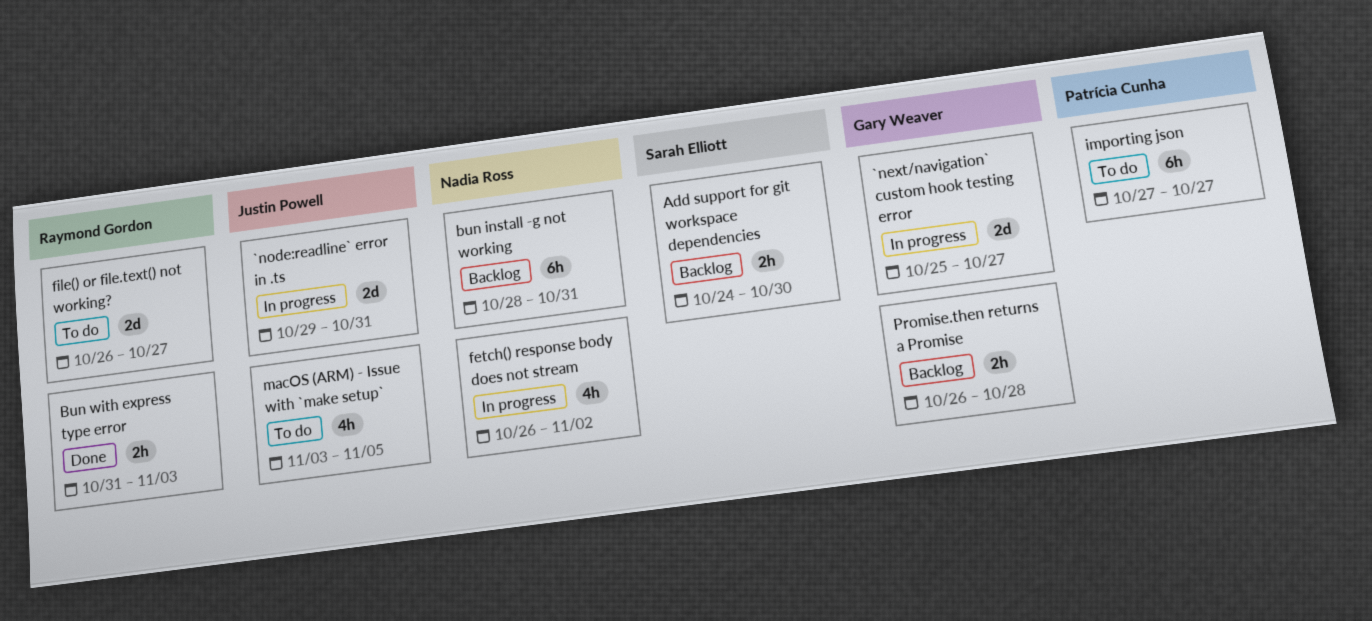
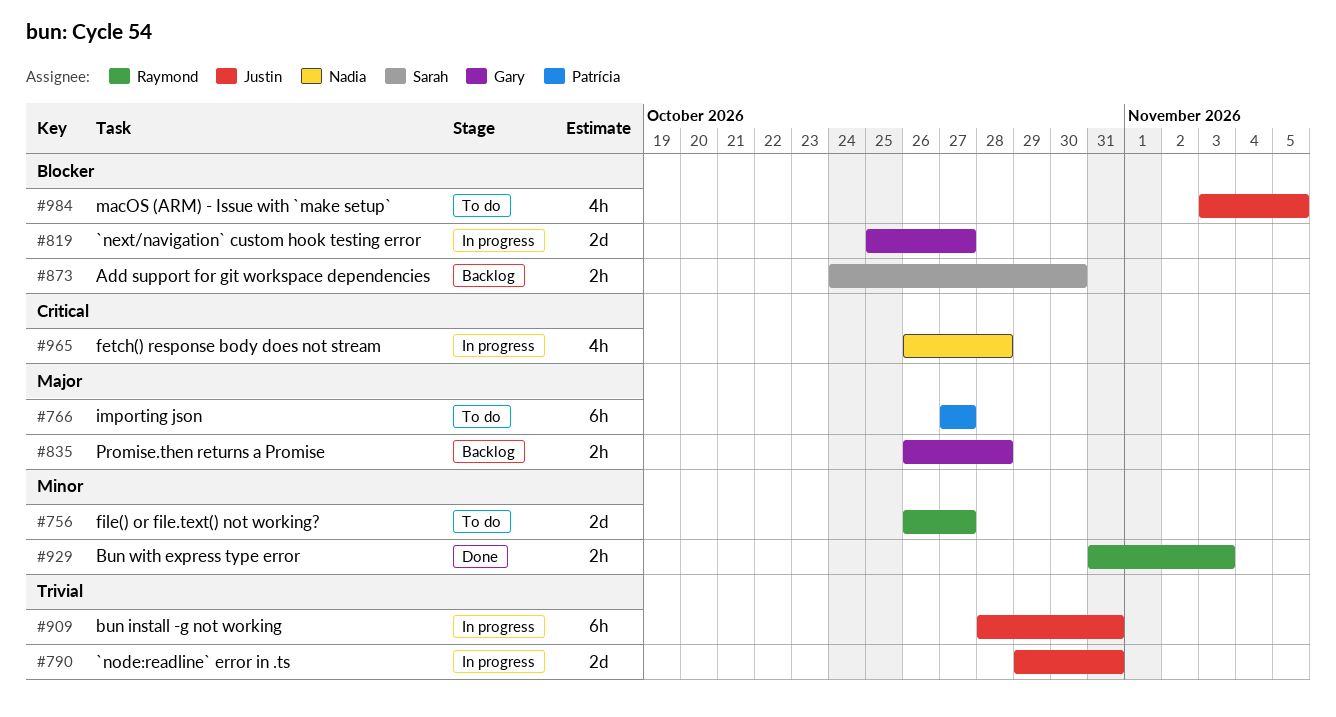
bun install -g not working, status: Backlog -> In progress
bun install -g not working, owner: Nadia Ross -> Justin Powell
fetch() response body does not stream, due: Nov 2 -> Oct 28

